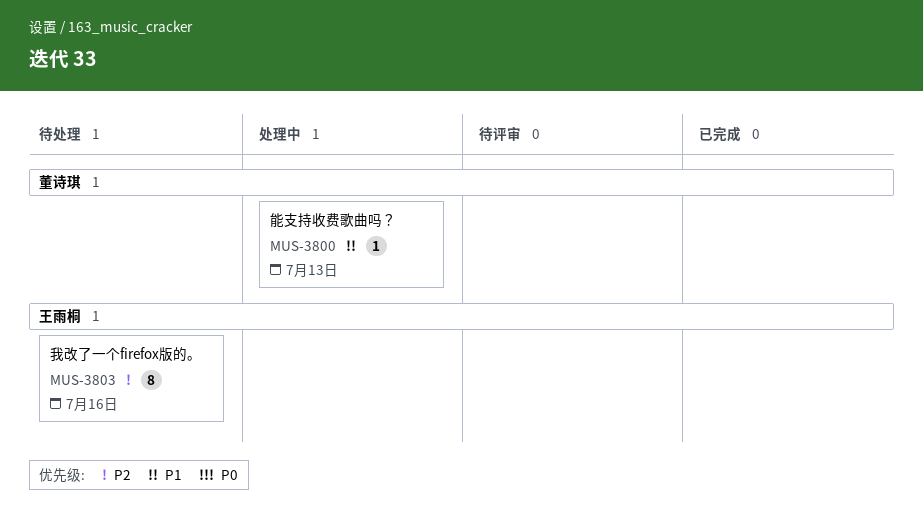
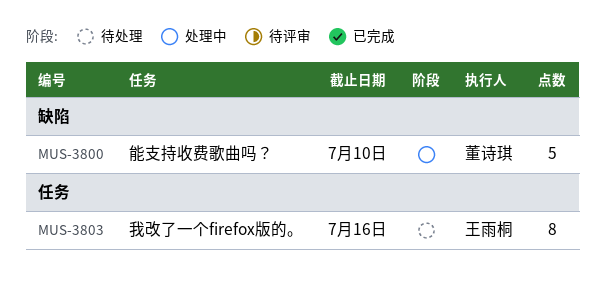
MUS-3800, estimate: 1 -> 5
MUS-3800, due: Jul 13 -> Jul 10

